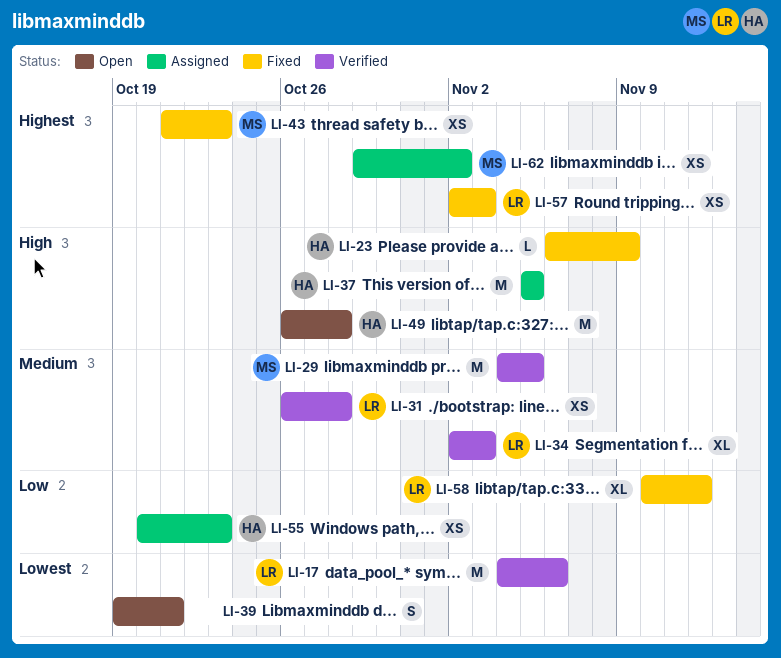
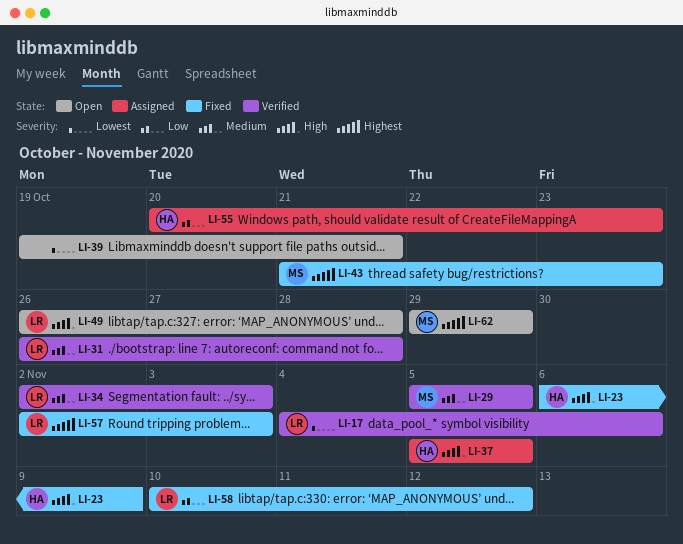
LI-29, start: Nov 4 -> Nov 5
LI-49, owner: HA -> LR
LI-62, status: Assigned -> Open
LI-62, due: Nov 2 -> Oct 29

